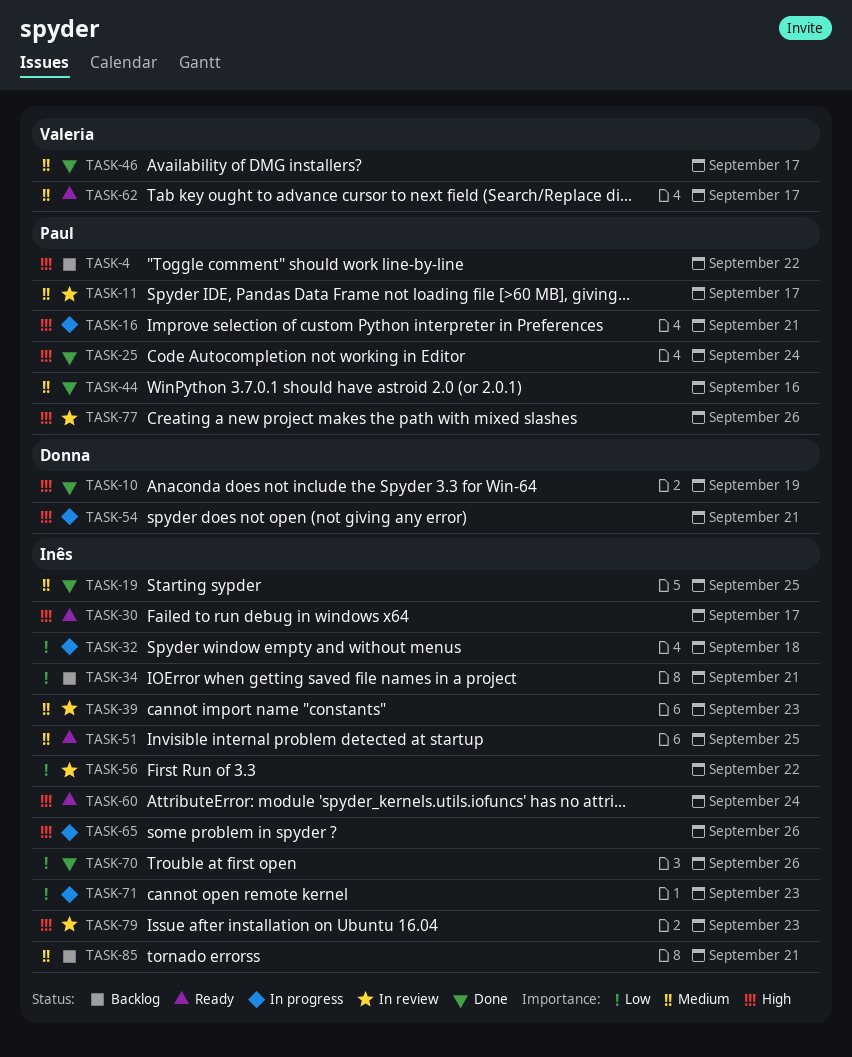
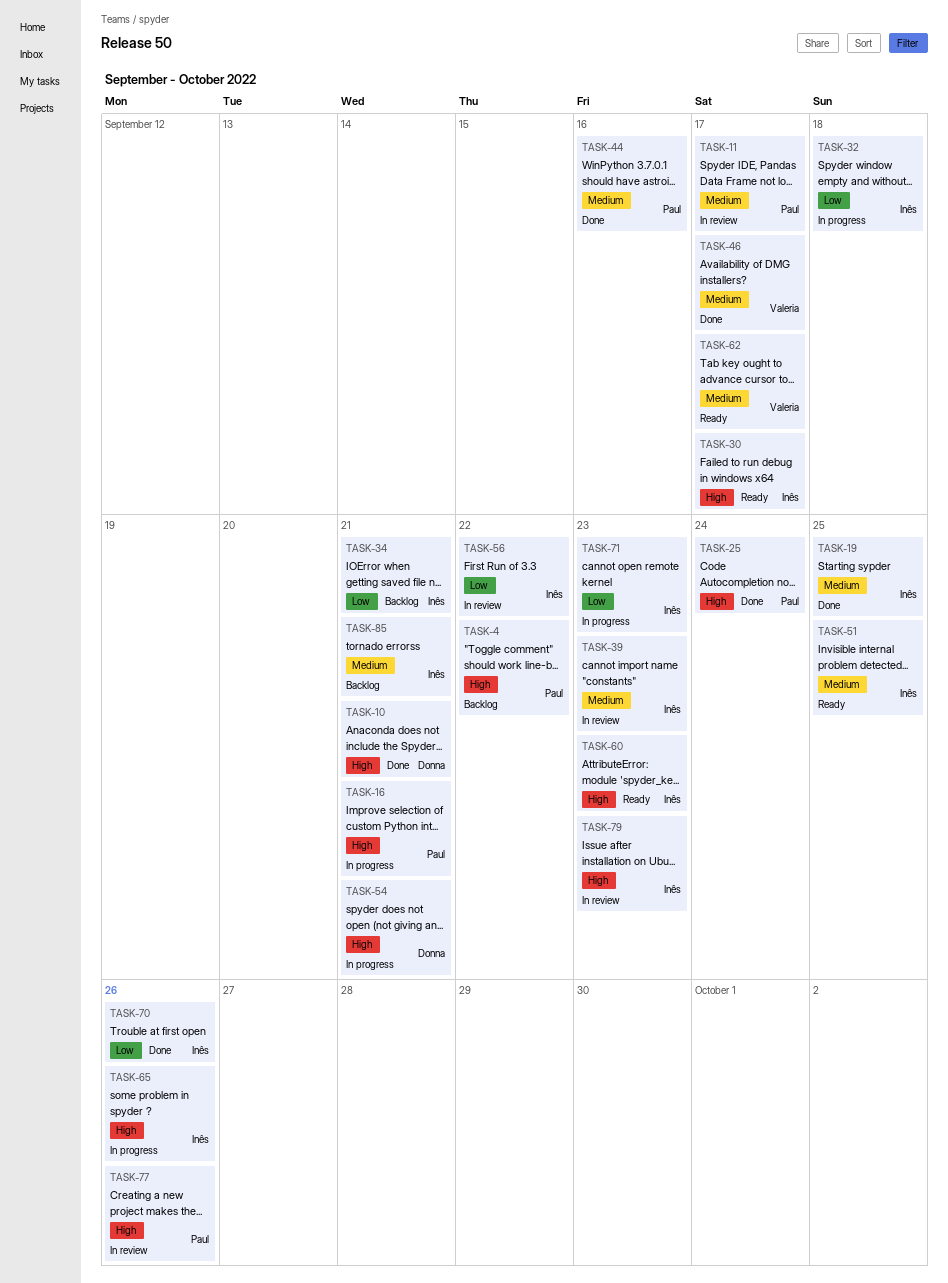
TASK-10, due: Sep 19 -> Sep 21
TASK-60, due: Sep 24 -> Sep 23

